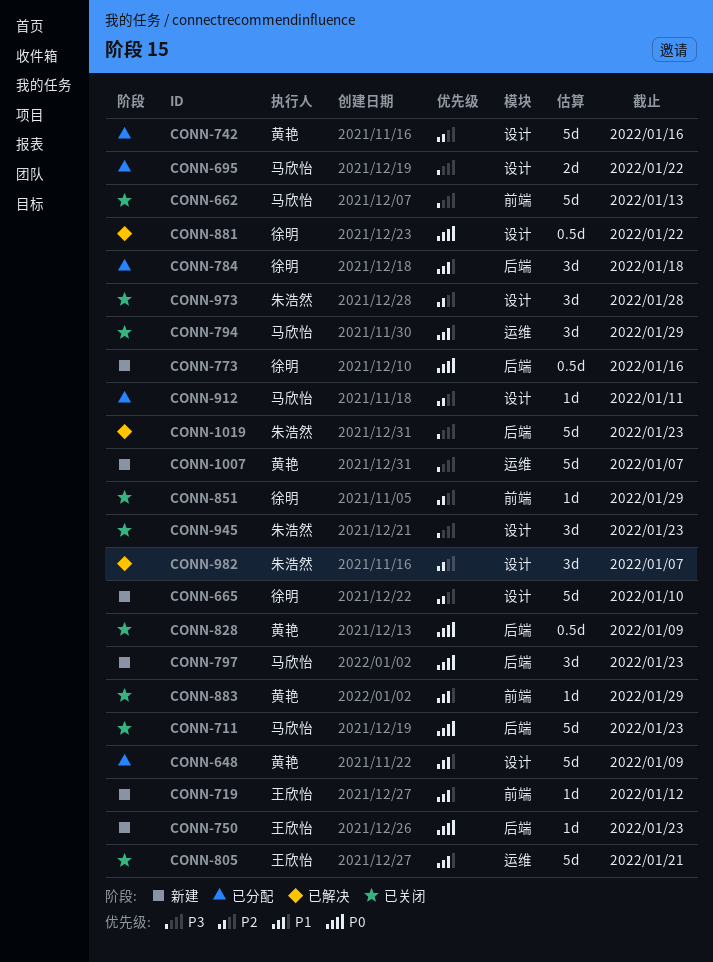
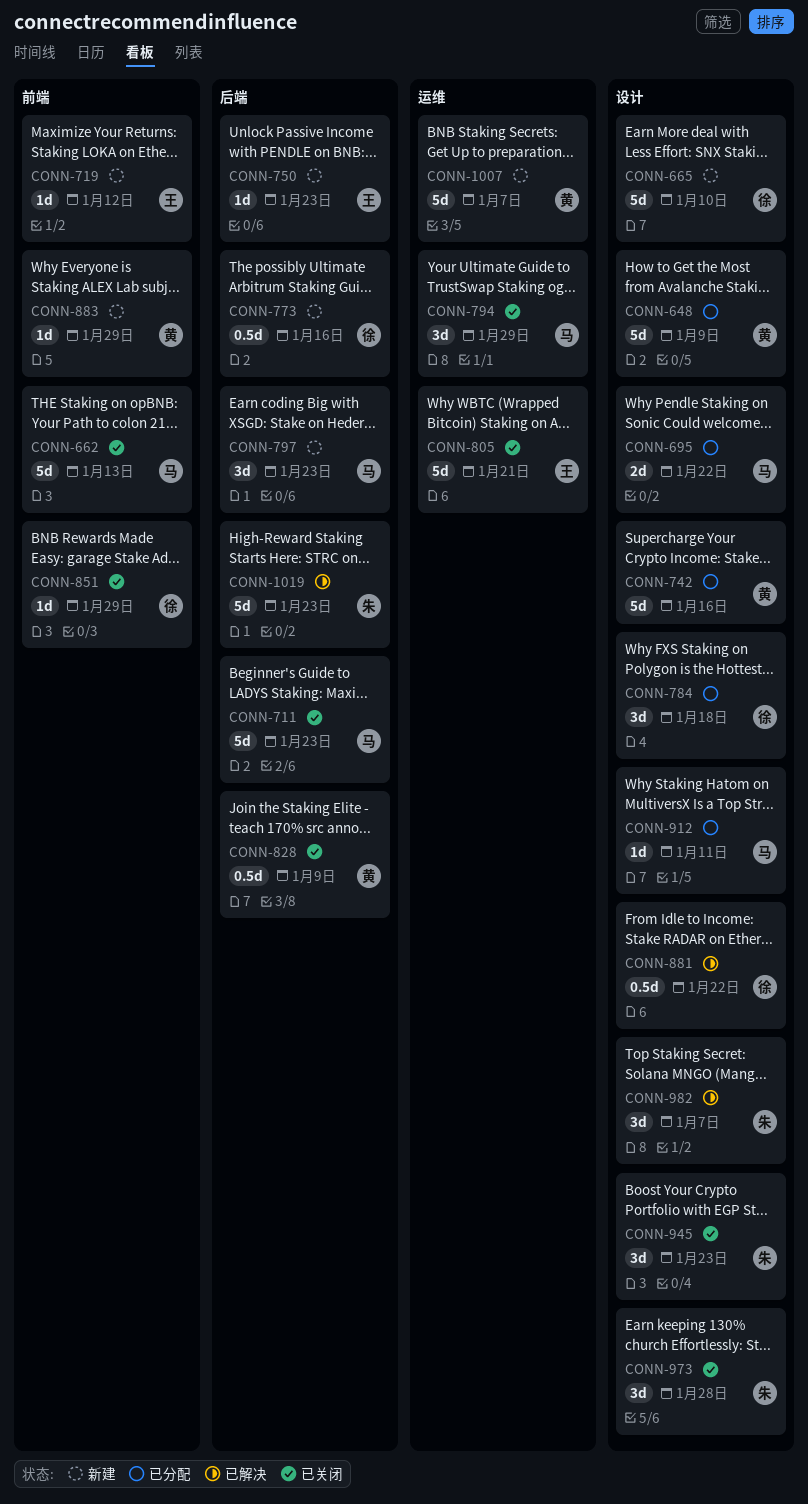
CONN-784, label: 后端 -> 设计
CONN-883, status: 已关闭 -> 新建

